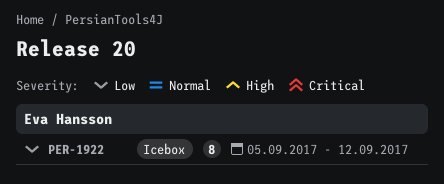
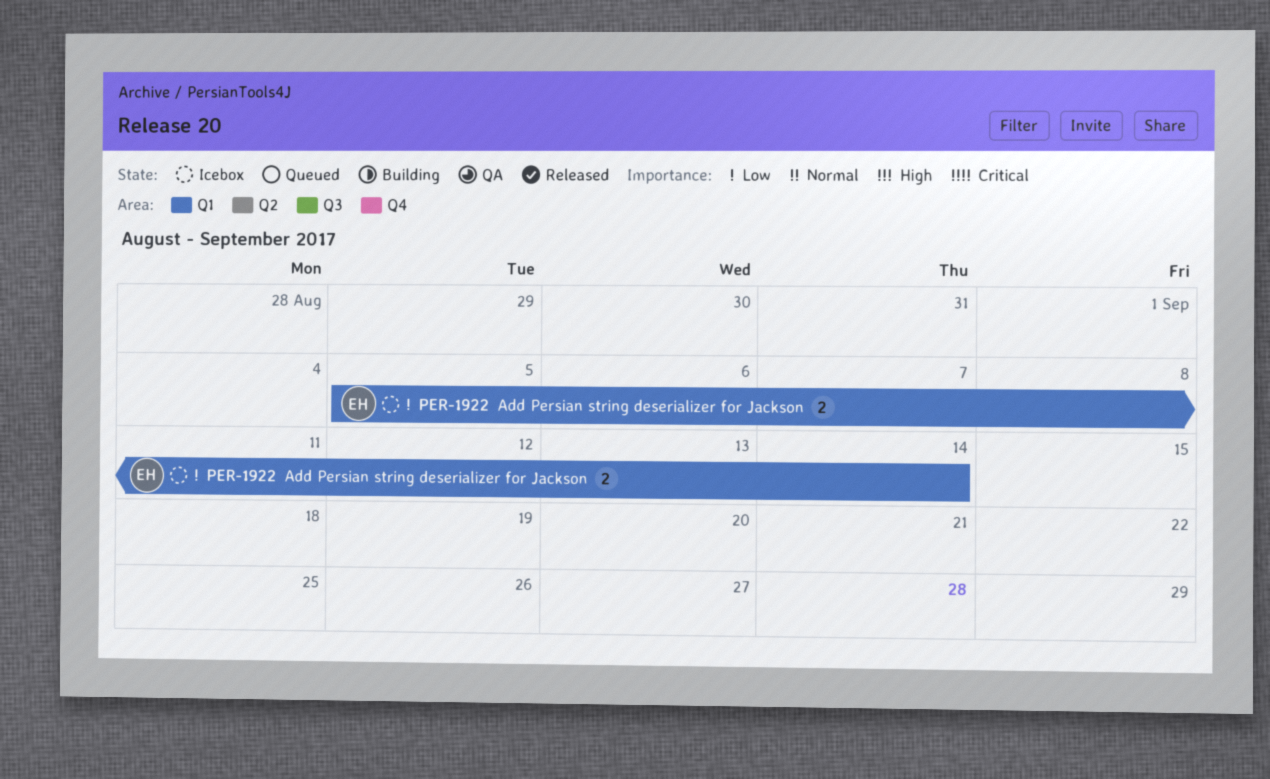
PER-1922, estimate: 8 -> 2
PER-1922, due: Sep 12 -> Sep 14

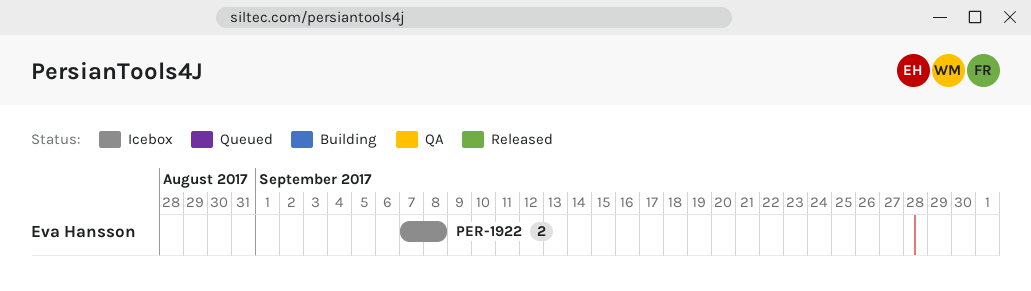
PER-1922, start: Sep 5 -> Sep 7
PER-1922, due: Sep 14 -> Sep 8

